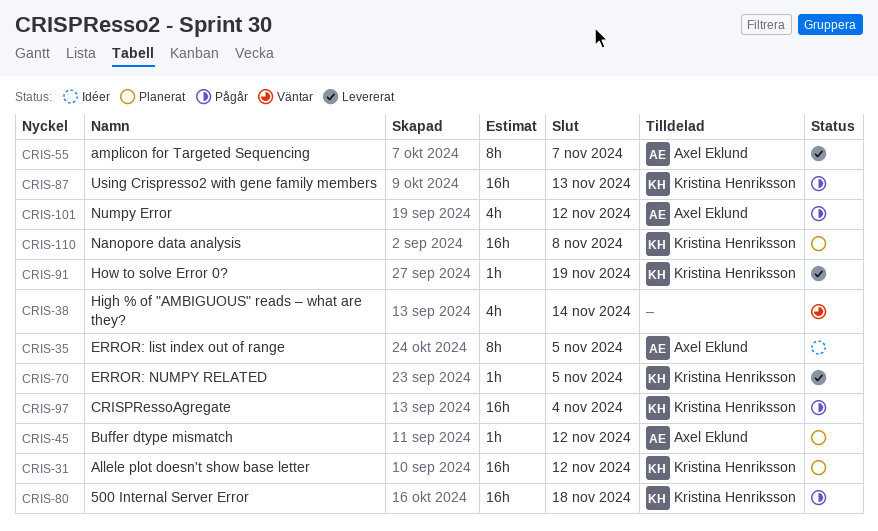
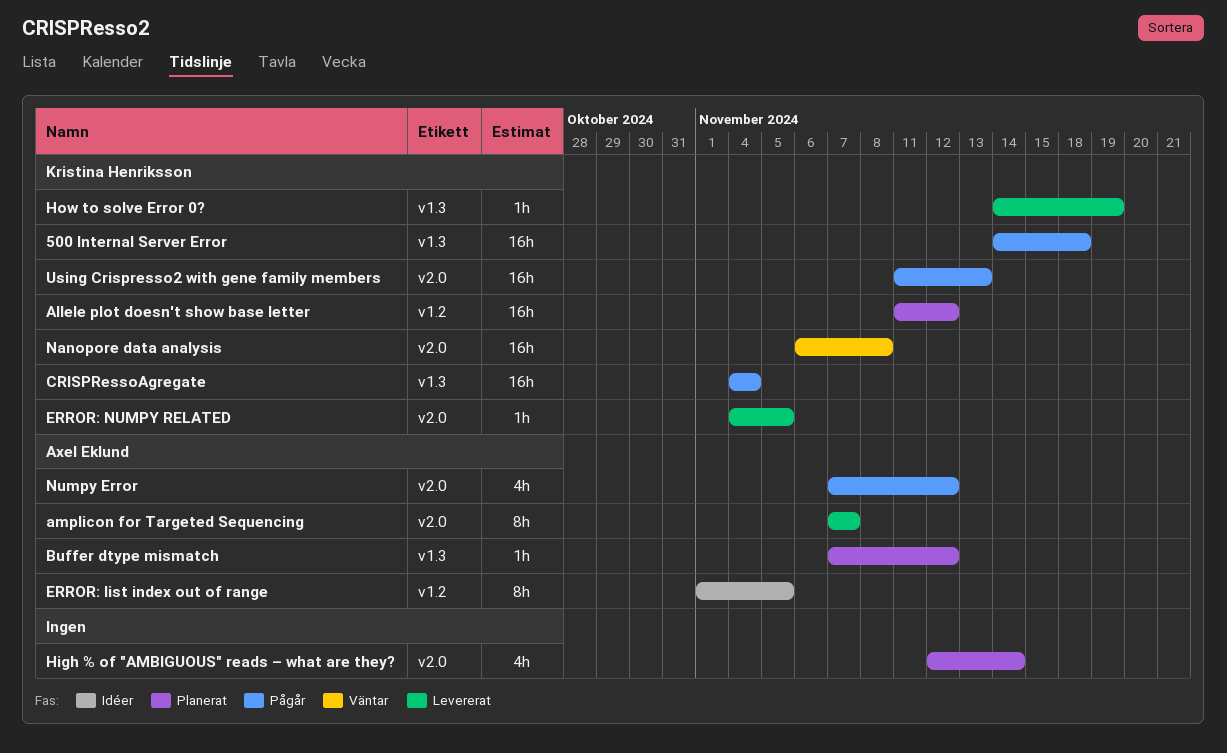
High % of "AMBIGUOUS" reads – what are they?, status: Väntar -> Planerat
Nanopore data analysis, status: Planerat -> Väntar

